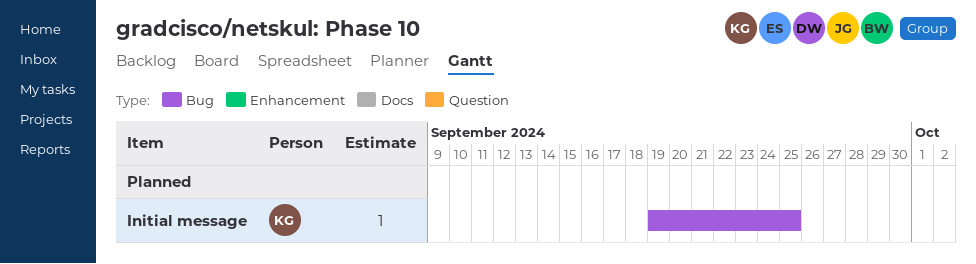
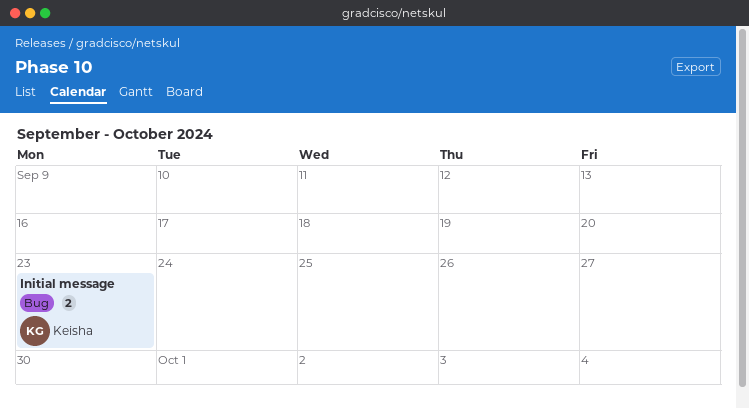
Initial message, estimate: 1 -> 2
Initial message, due: Sep 25 -> Sep 23

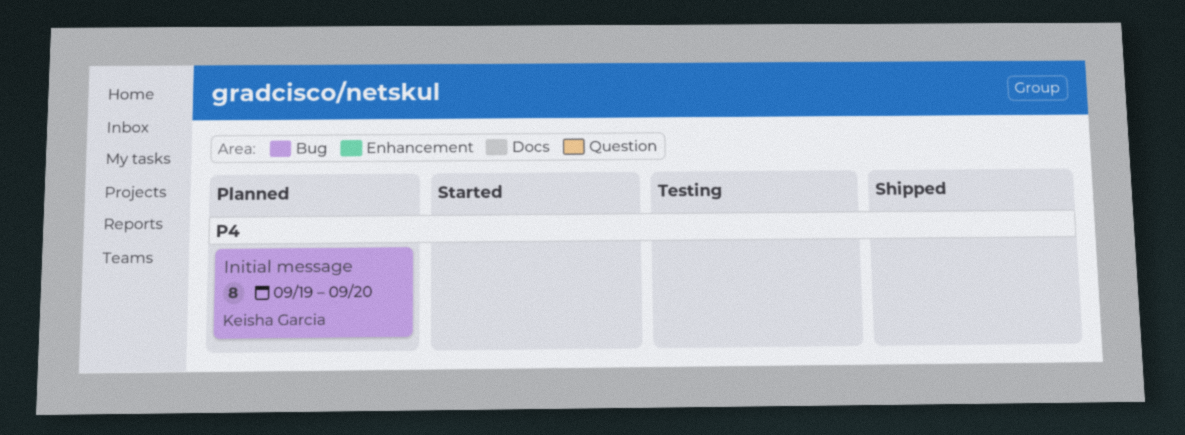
Initial message, estimate: 2 -> 8
Initial message, due: Sep 23 -> Sep 20

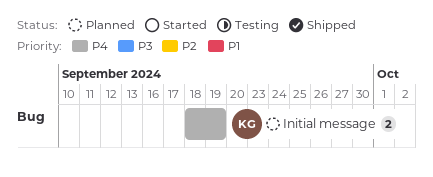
Initial message, estimate: 8 -> 2
Initial message, start: Sep 19 -> Sep 18
Initial message, due: Sep 20 -> Sep 19

